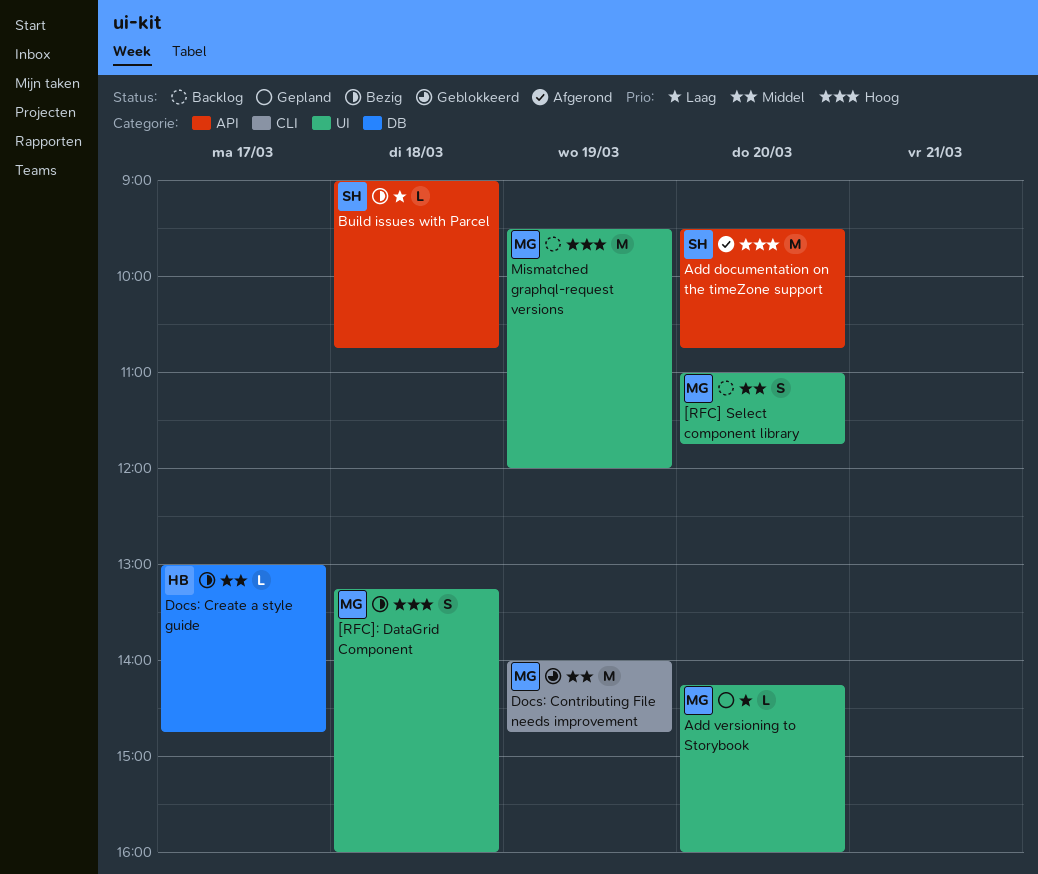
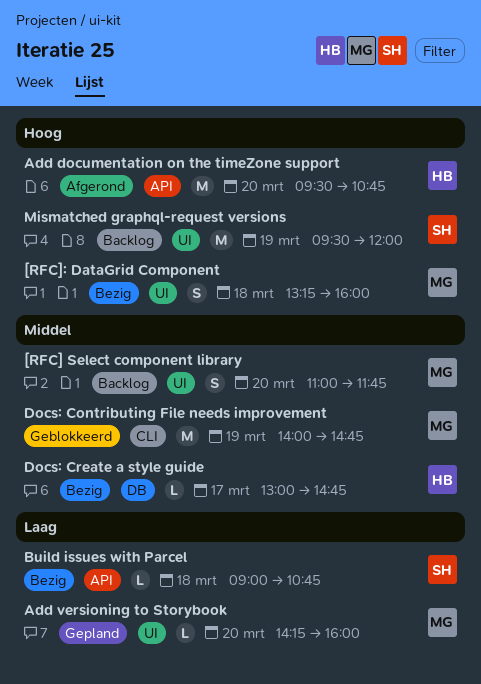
Add documentation on the timeZone support, owner: SH -> HB
Mismatched graphql-request versions, owner: MG -> SH

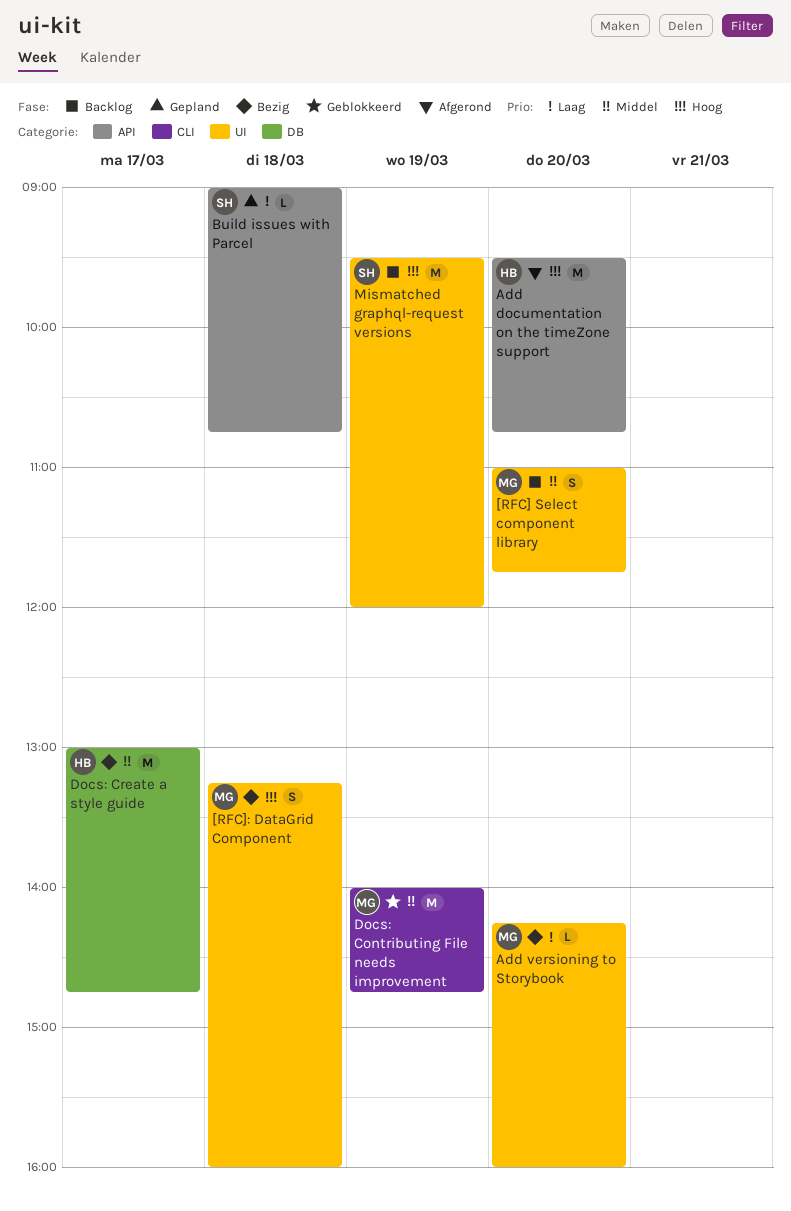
Add versioning to Storybook, status: Gepland -> Bezig
Build issues with Parcel, status: Bezig -> Gepland
Docs: Create a style guide, estimate: L -> M

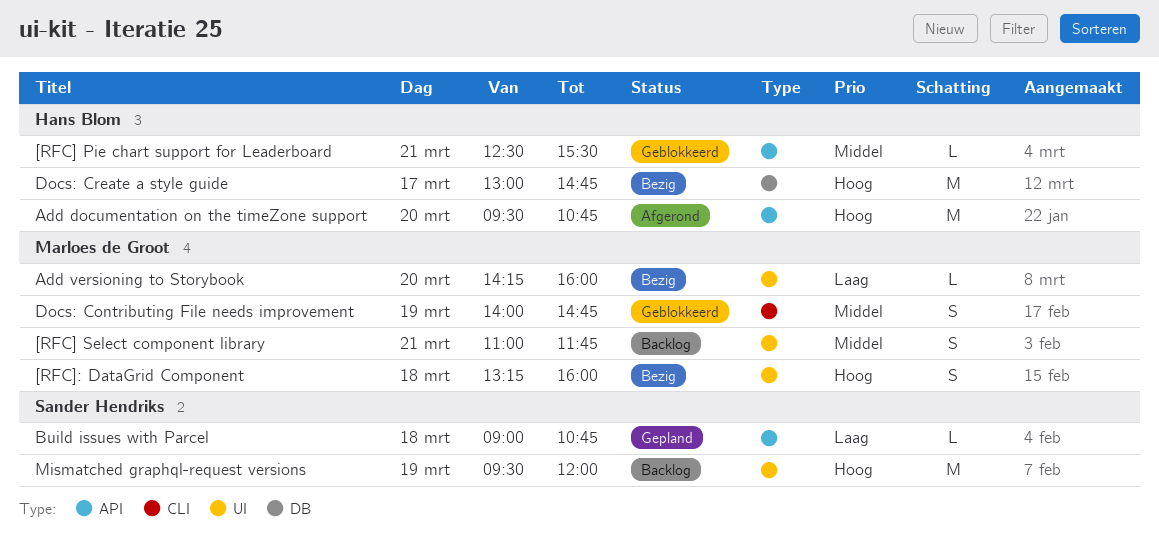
[RFC] Pie chart support for Leaderboard: none -> present
[RFC] Select component library, day: Mar 20 -> Mar 21
Docs: Contributing File needs improvement, estimate: M -> S
Docs: Create a style guide, priority: Middel -> Hoog

